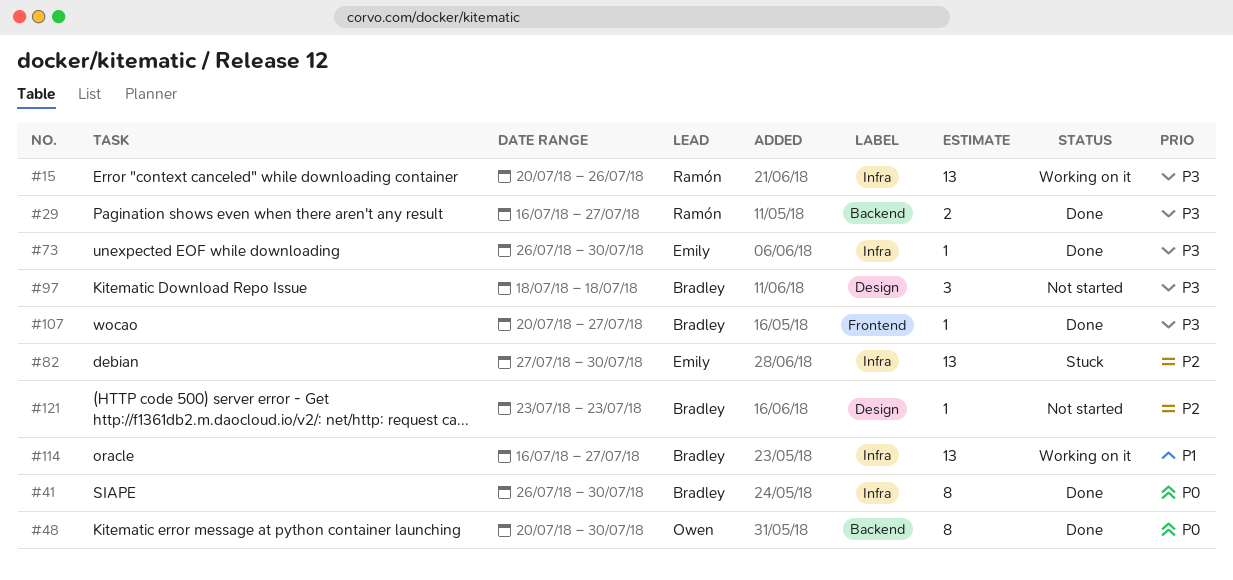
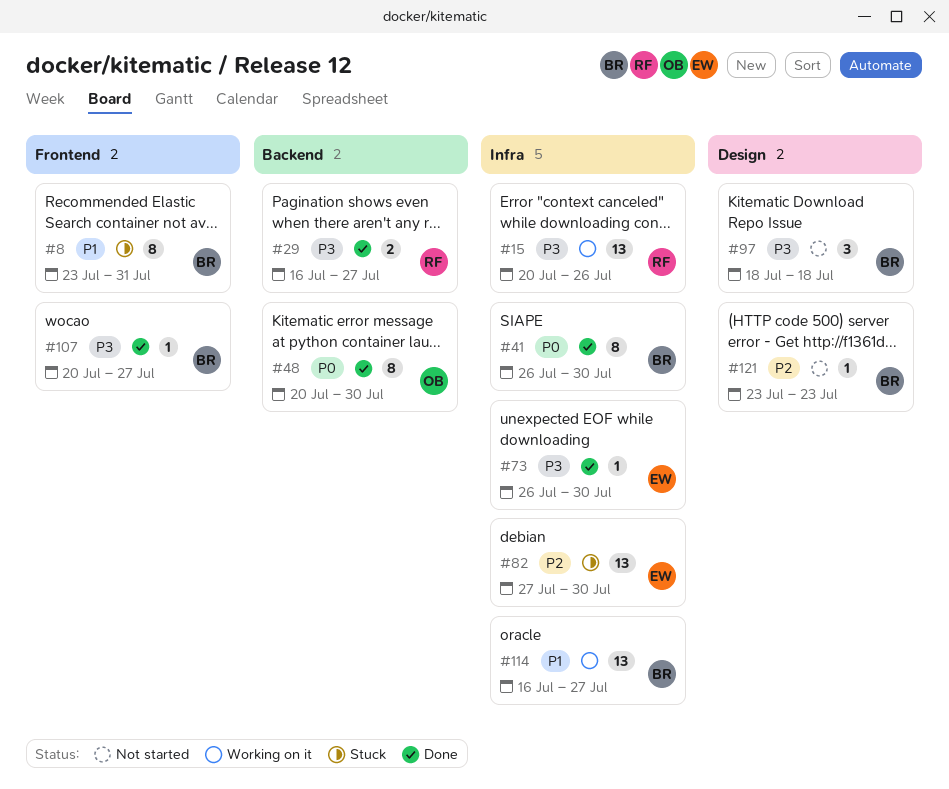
#8: none -> present

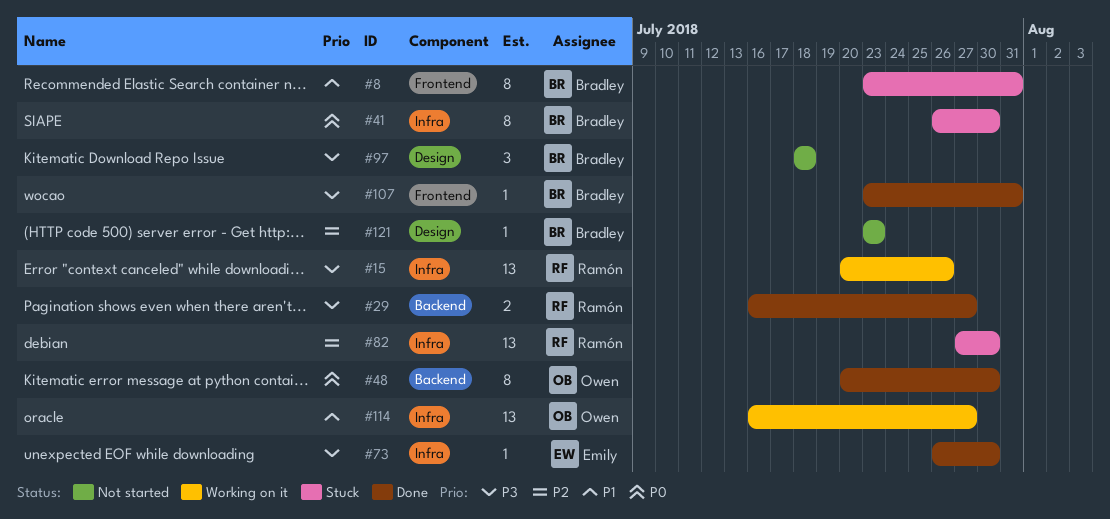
#41, status: Done -> Stuck
#82, owner: Emily -> Ramón
#107, start: Jul 20 -> Jul 23
#107, due: Jul 27 -> Jul 31
#114, owner: Bradley -> Owen

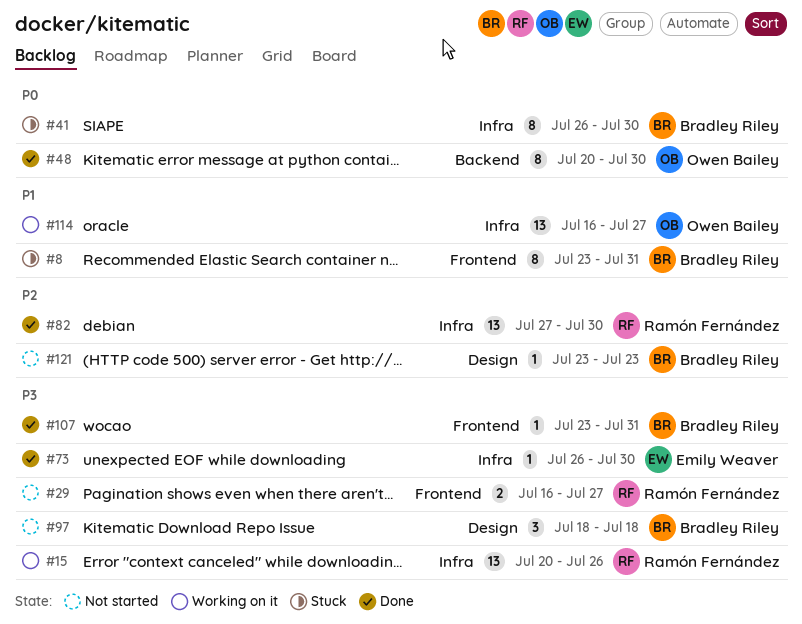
#29, status: Done -> Not started
#29, label: Backend -> Frontend
#82, status: Stuck -> Done

